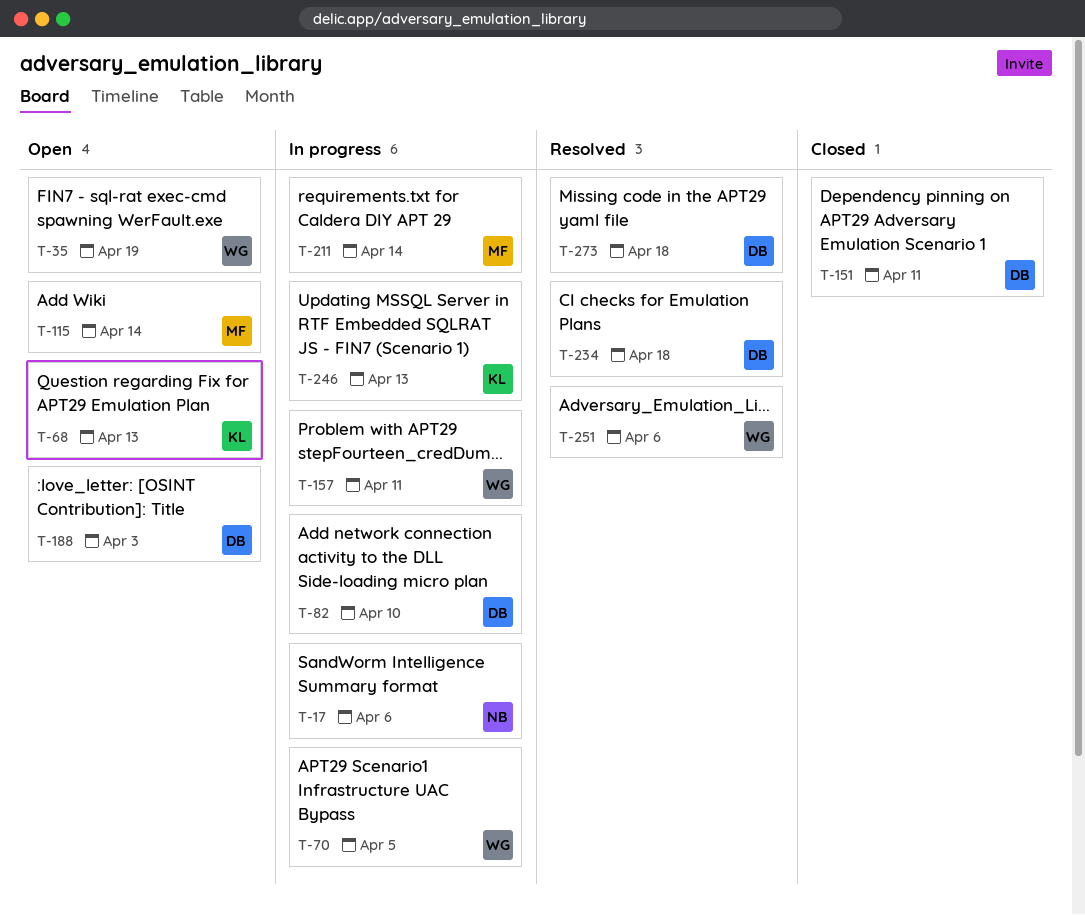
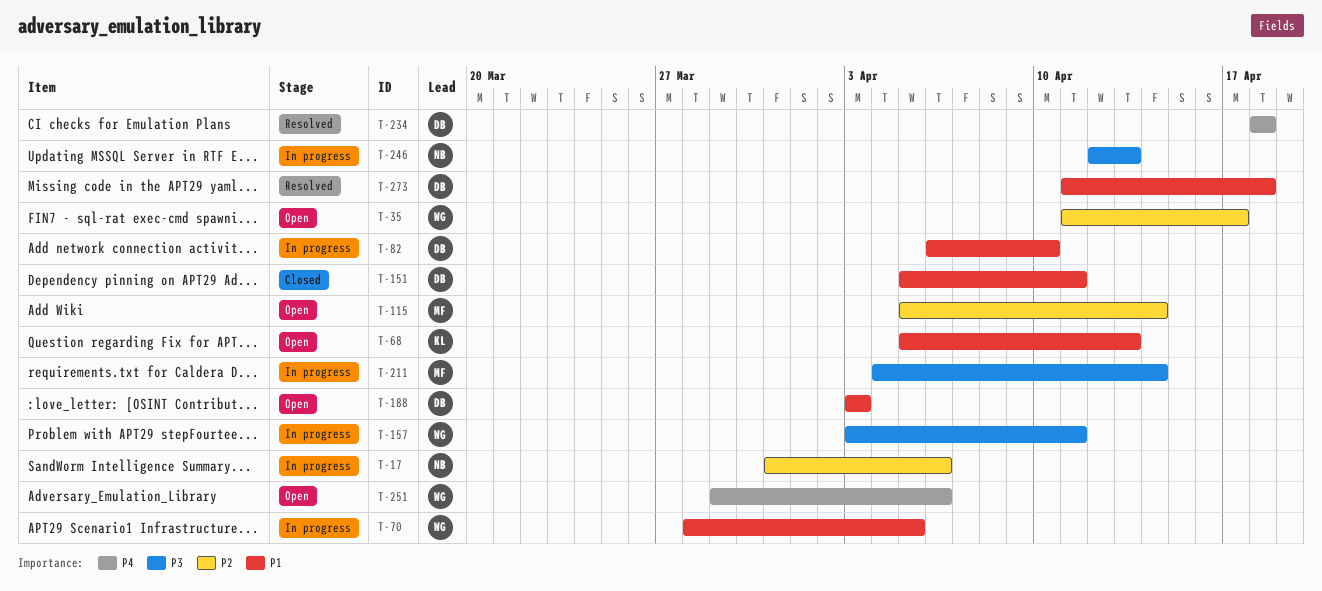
T-35, due: Apr 19 -> Apr 17
T-246, owner: KL -> NB
T-251, status: Resolved -> Open

